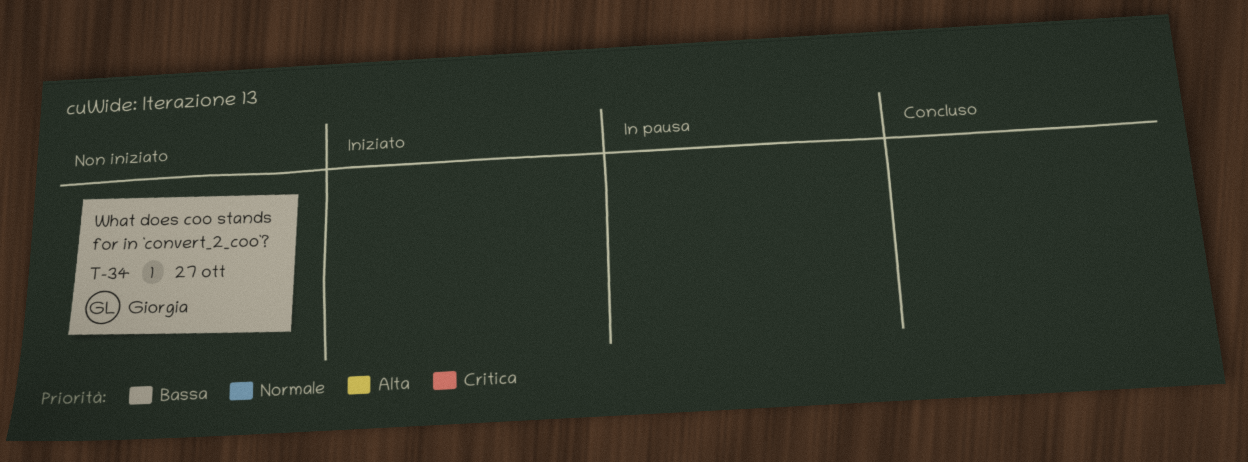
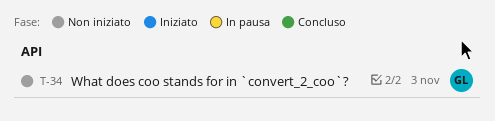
T-34, due: Oct 27 -> Nov 3

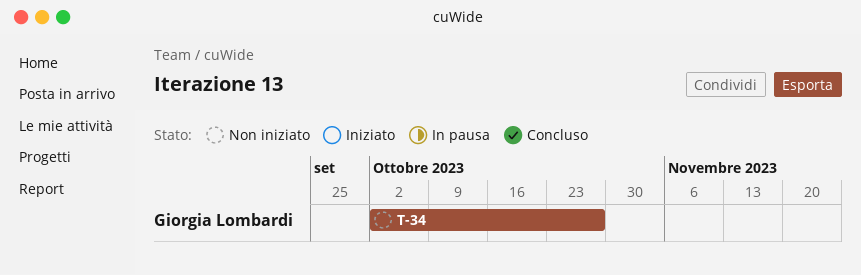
T-34, due: Nov 3 -> Oct 27

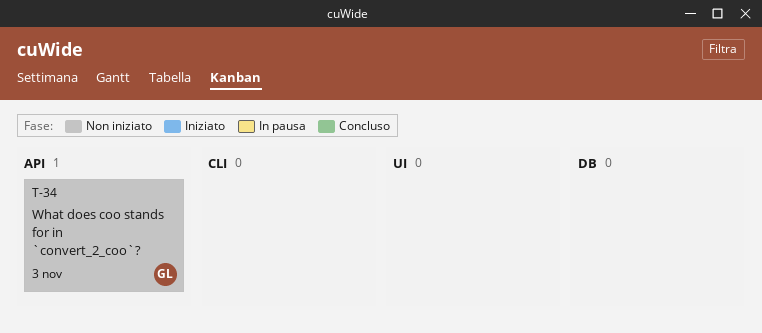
T-34, due: Oct 27 -> Nov 3

